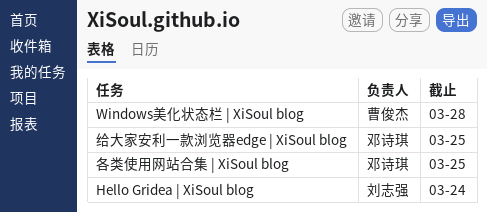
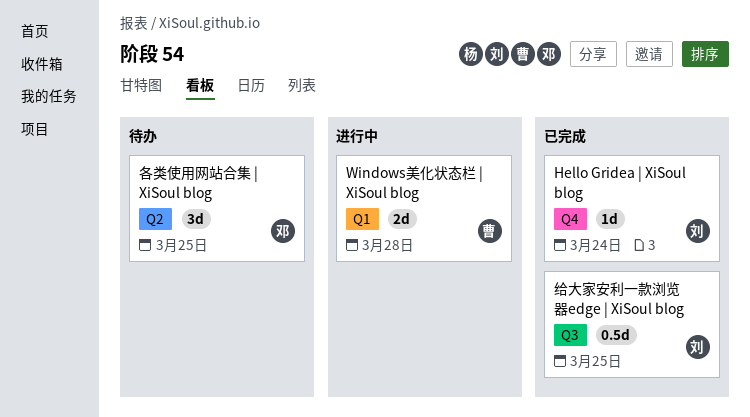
给大家安利一款浏览器edge | XiSoul blog, owner: 邓诗琪 -> 刘志强

